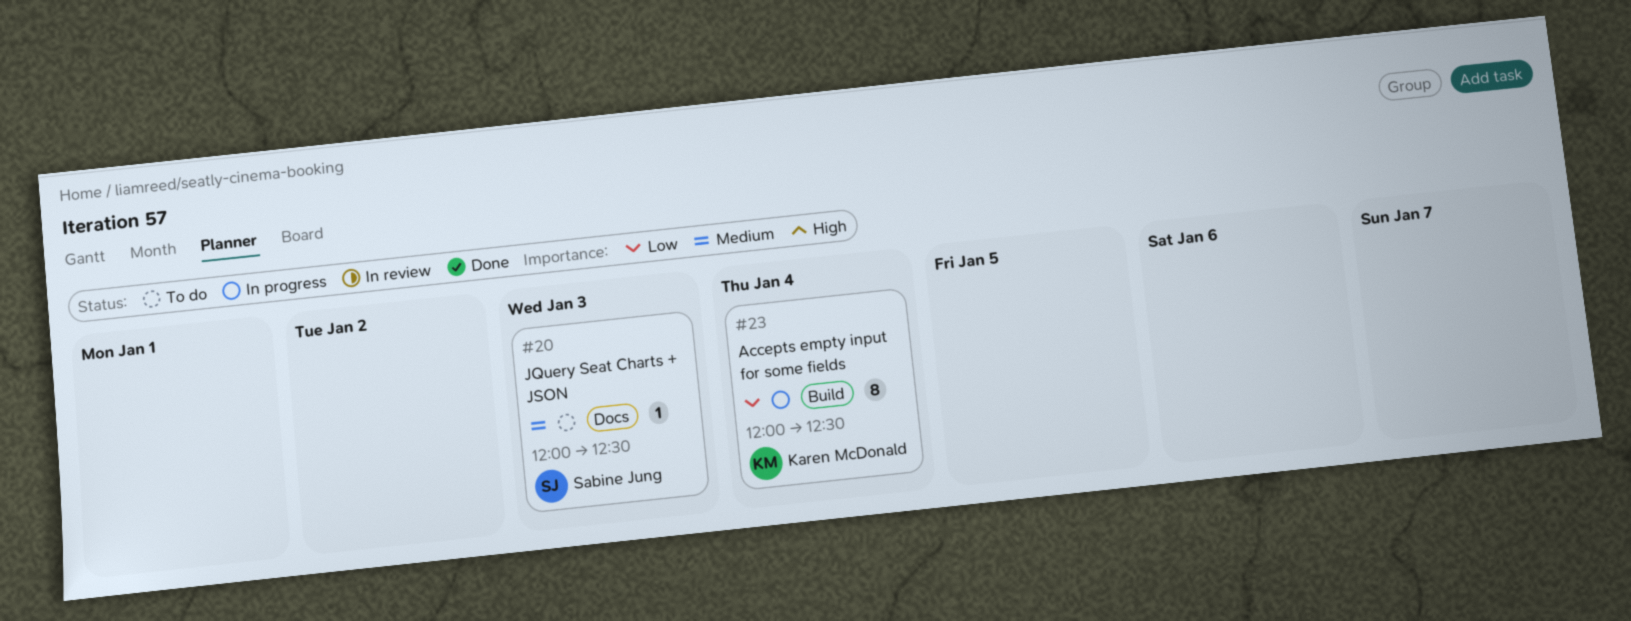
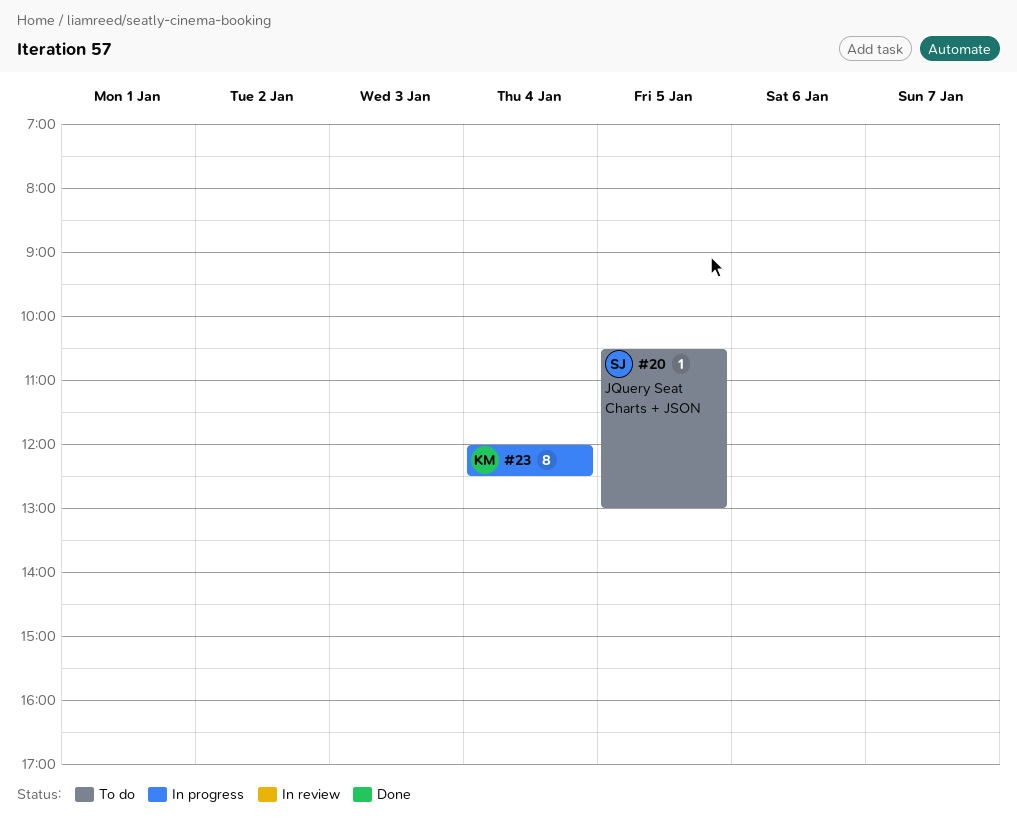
#20, day: Jan 3 -> Jan 5
#20, begins: 12:00 -> 10:30
#20, ends: 12:30 -> 13:00

